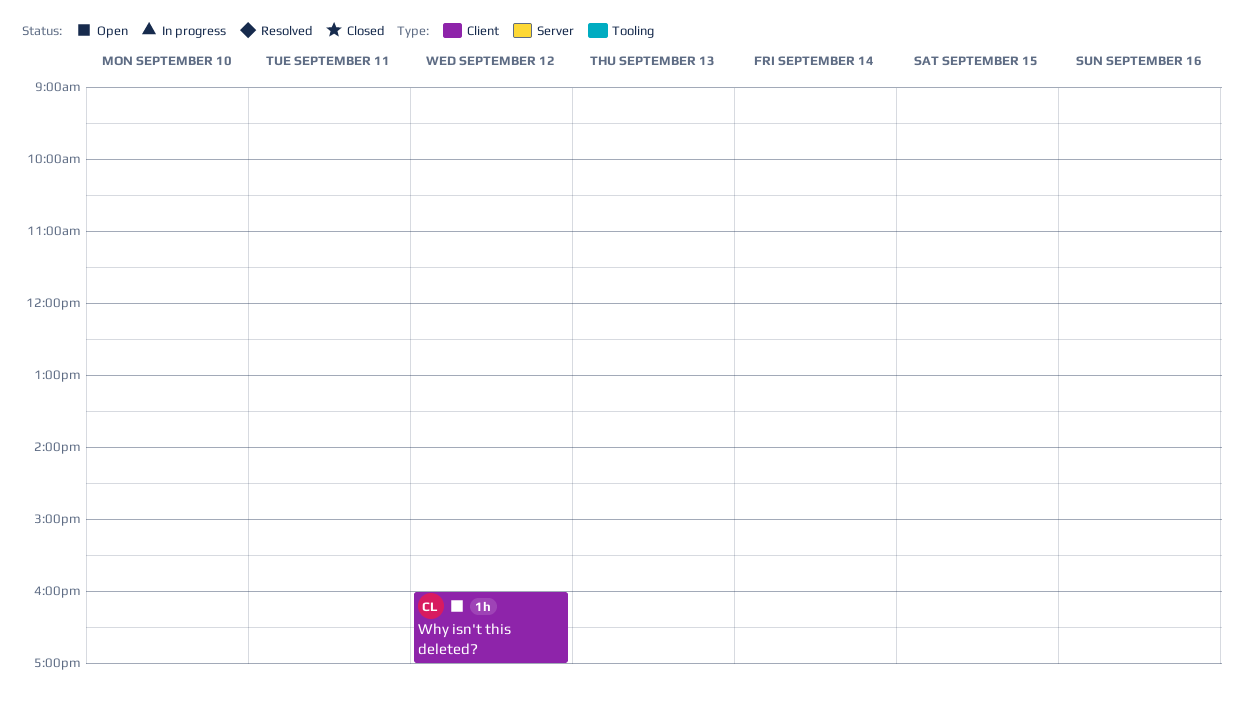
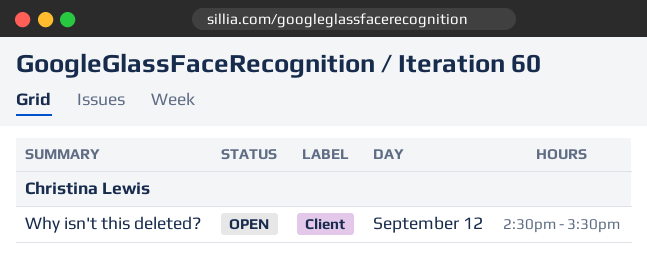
Why isn't this deleted?, begins: 16:00 -> 14:30
Why isn't this deleted?, ends: 17:00 -> 15:30

